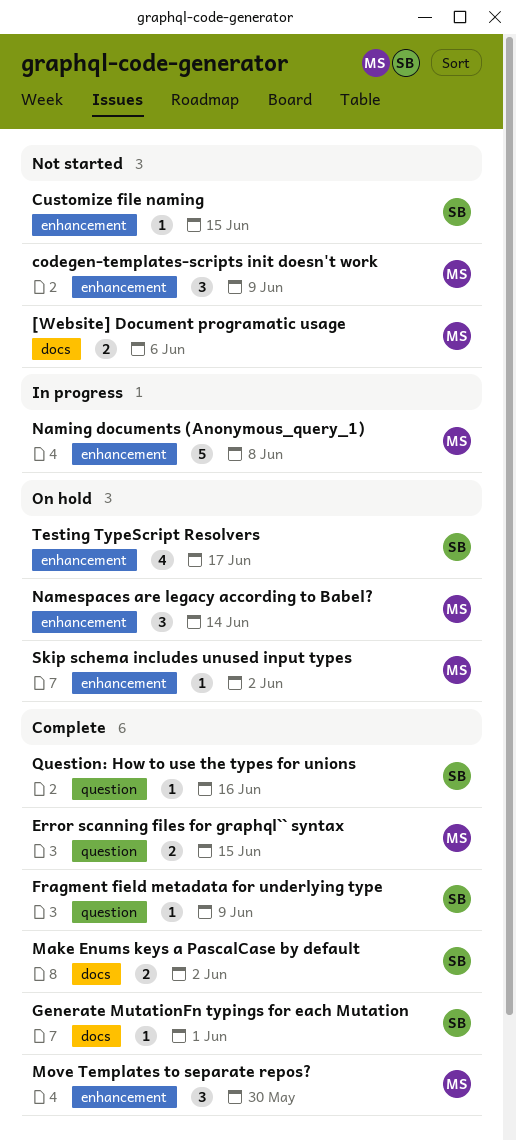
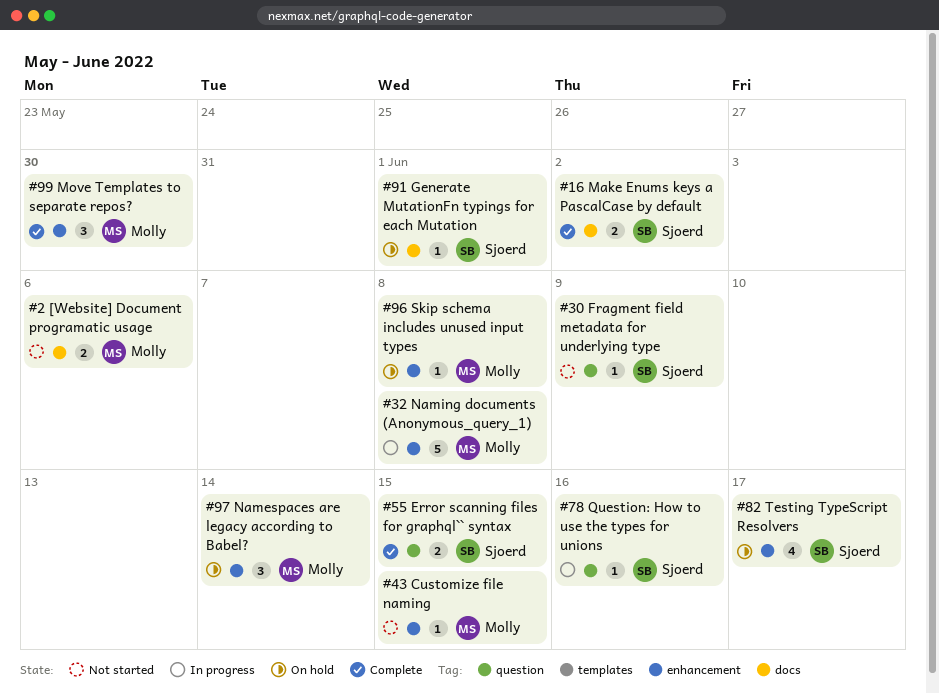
codegen-templates-scripts init doesn't work: present -> none
Customize file naming, owner: Sjoerd -> Molly
Error scanning files for graphql`` syntax, owner: Molly -> Sjoerd
Fragment field metadata for underlying type, status: Complete -> Not started
Generate MutationFn typings for each Mutation, status: Complete -> On hold
Question: How to use the types for unions, status: Complete -> In progress
Skip schema includes unused input types, due: Jun 2 -> Jun 8

